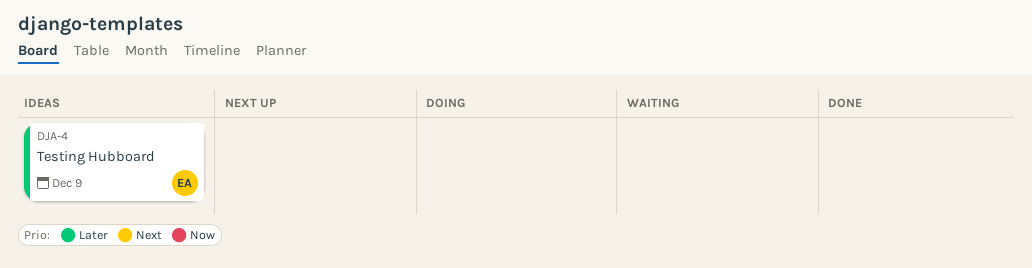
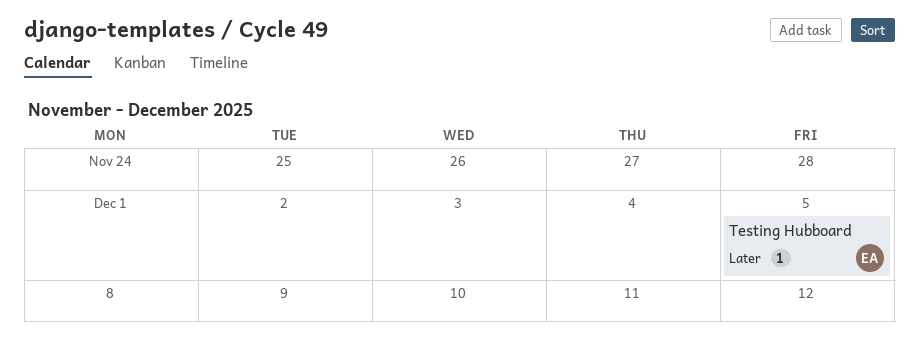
Testing Hubboard, due: Dec 9 -> Dec 5

